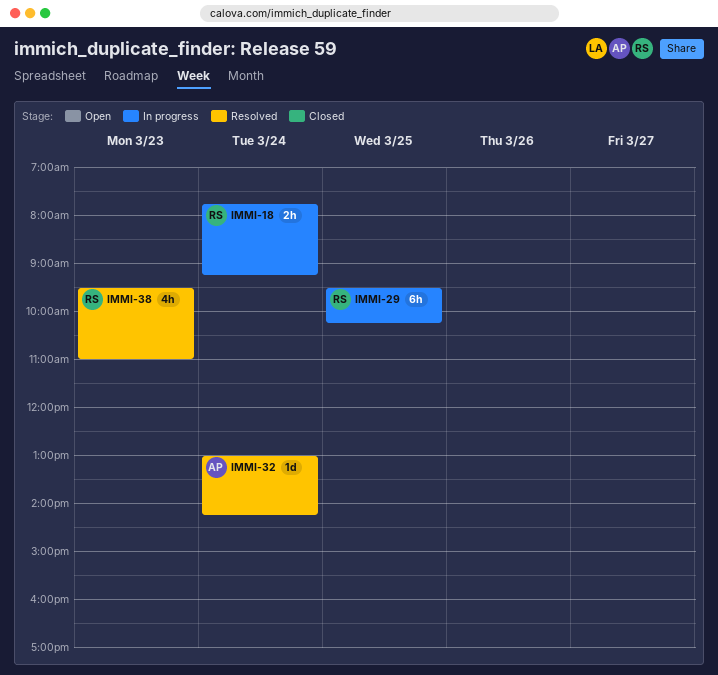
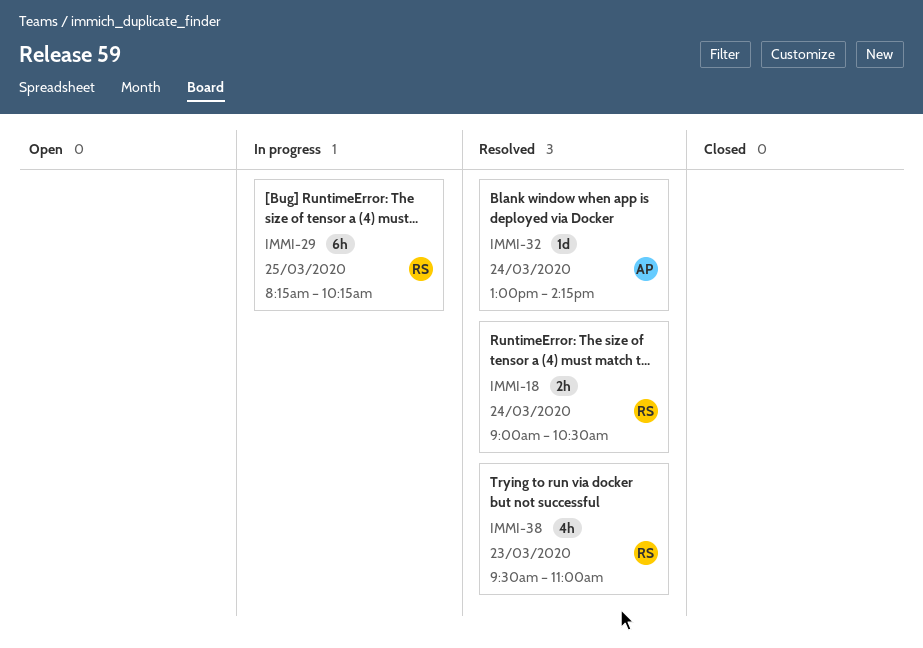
IMMI-18, status: In progress -> Resolved
IMMI-18, begins: 07:45 -> 09:00
IMMI-18, ends: 09:15 -> 10:30
IMMI-29, begins: 09:30 -> 08:15

